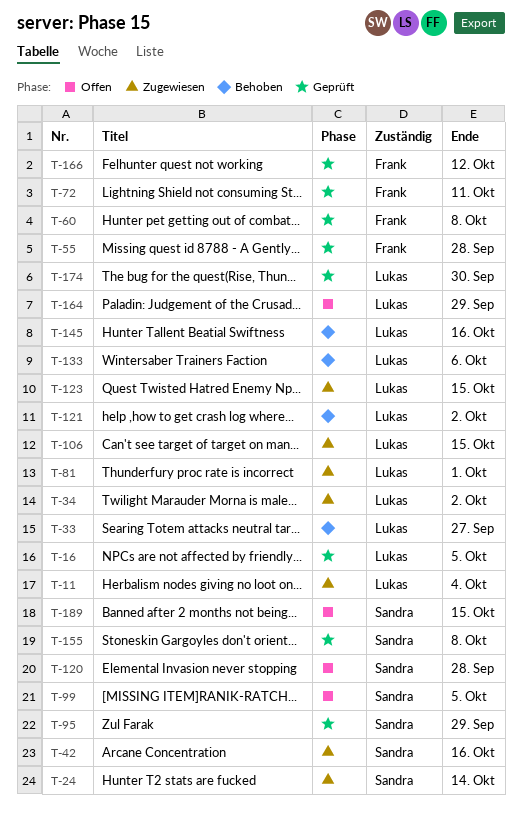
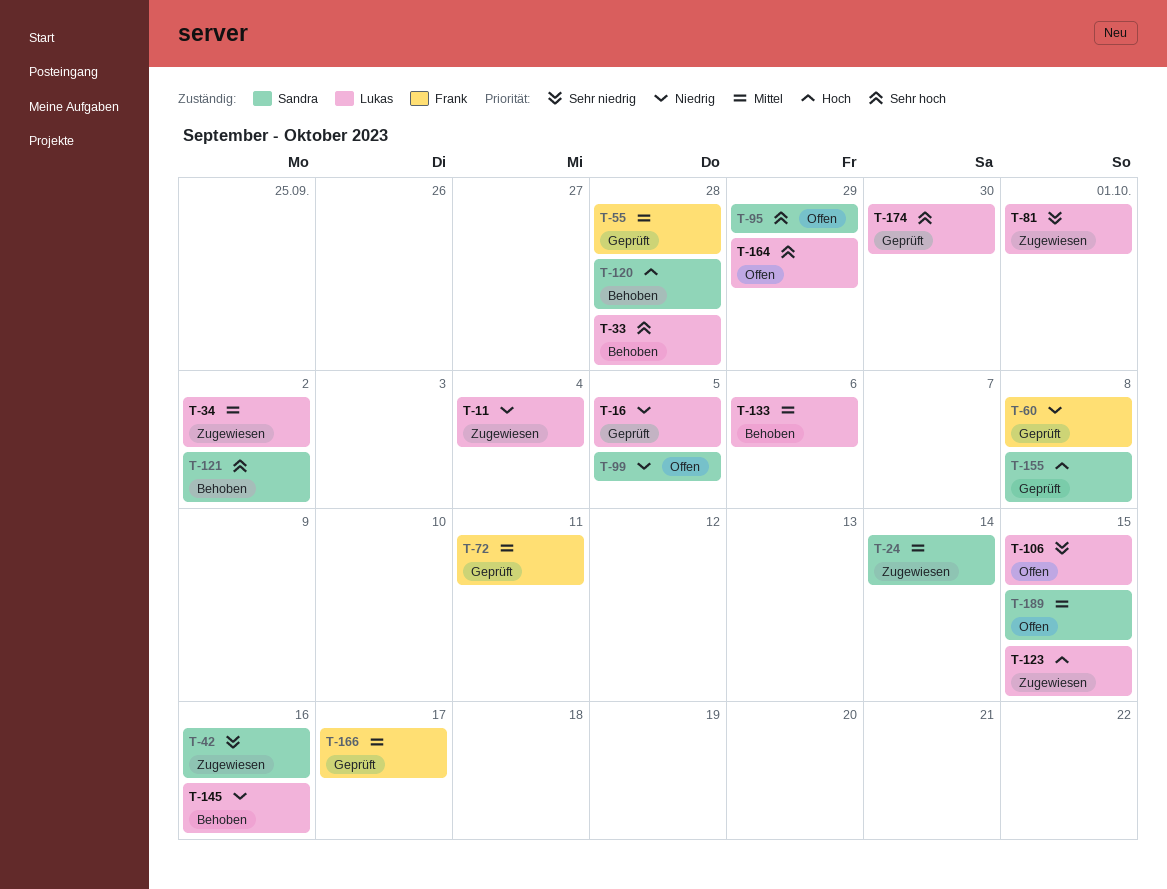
T-33, due: Sep 27 -> Sep 28
T-95, status: Geprüft -> Offen
T-106, status: Zugewiesen -> Offen
T-120, status: Offen -> Behoben
T-121, owner: Lukas -> Sandra
T-166, due: Oct 12 -> Oct 17

